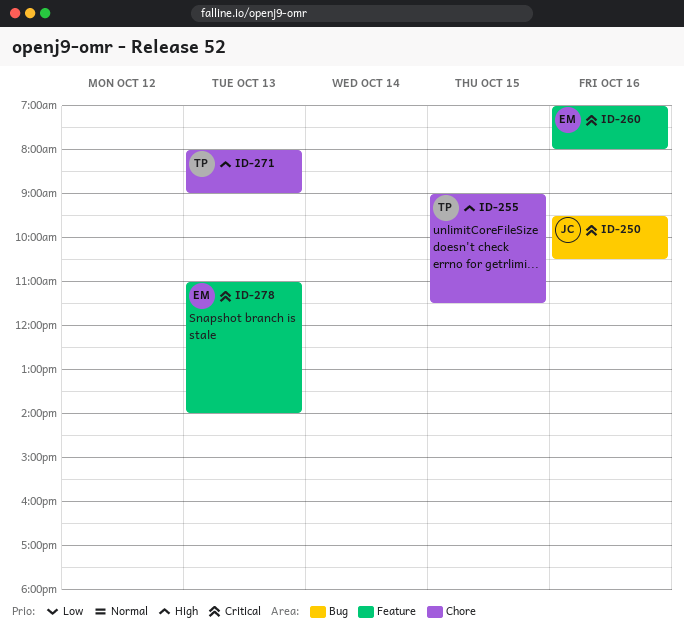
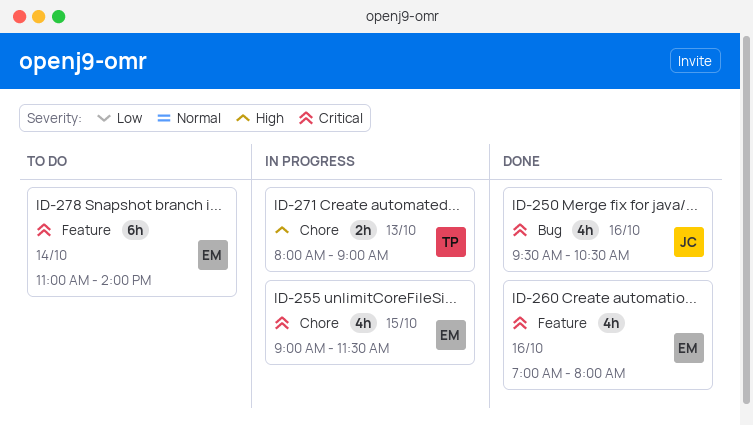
ID-255, owner: TP -> EM
ID-255, priority: High -> Critical
ID-278, day: Oct 13 -> Oct 14

